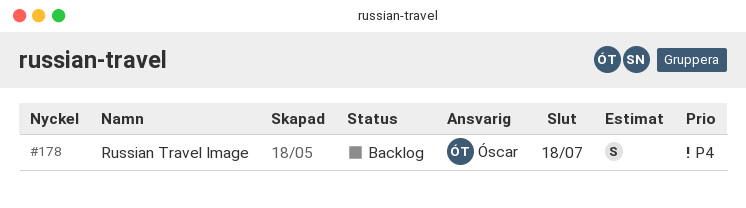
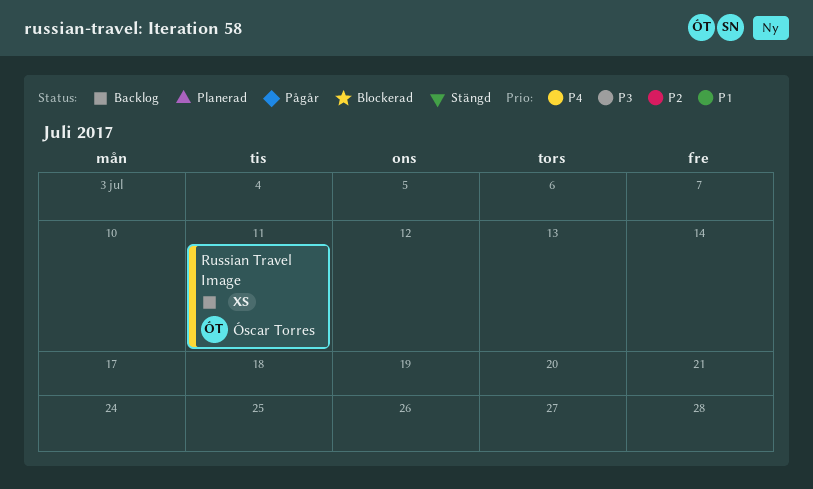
Russian Travel Image, estimate: S -> XS
Russian Travel Image, due: Jul 18 -> Jul 11

